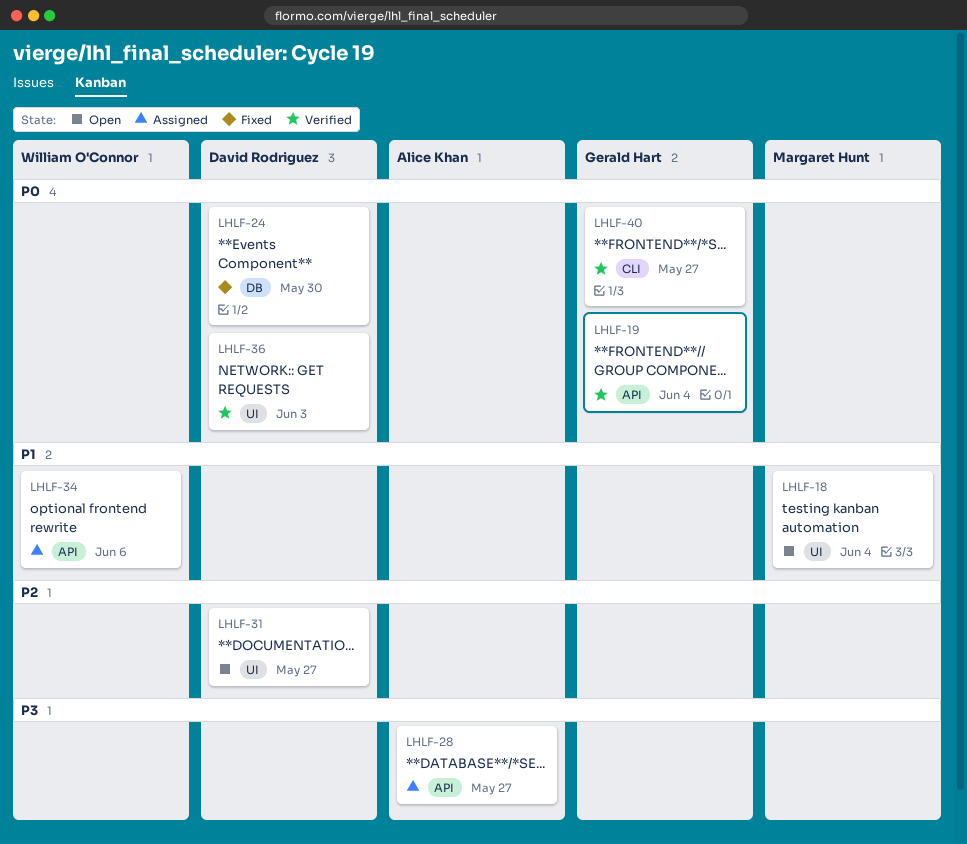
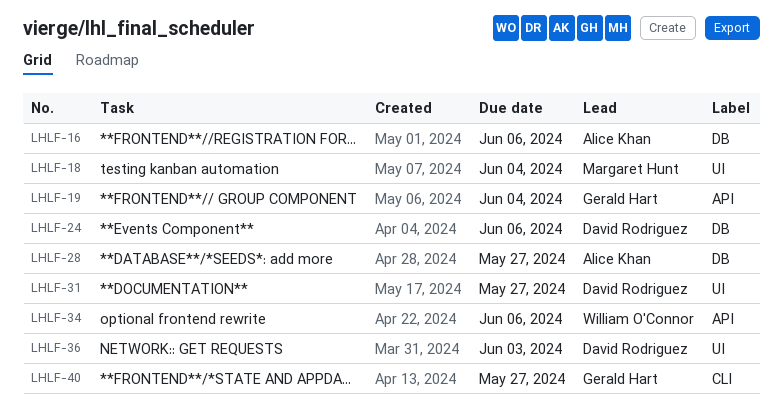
LHLF-16: none -> present
LHLF-24, due: May 30 -> Jun 6
LHLF-28, label: API -> DB

